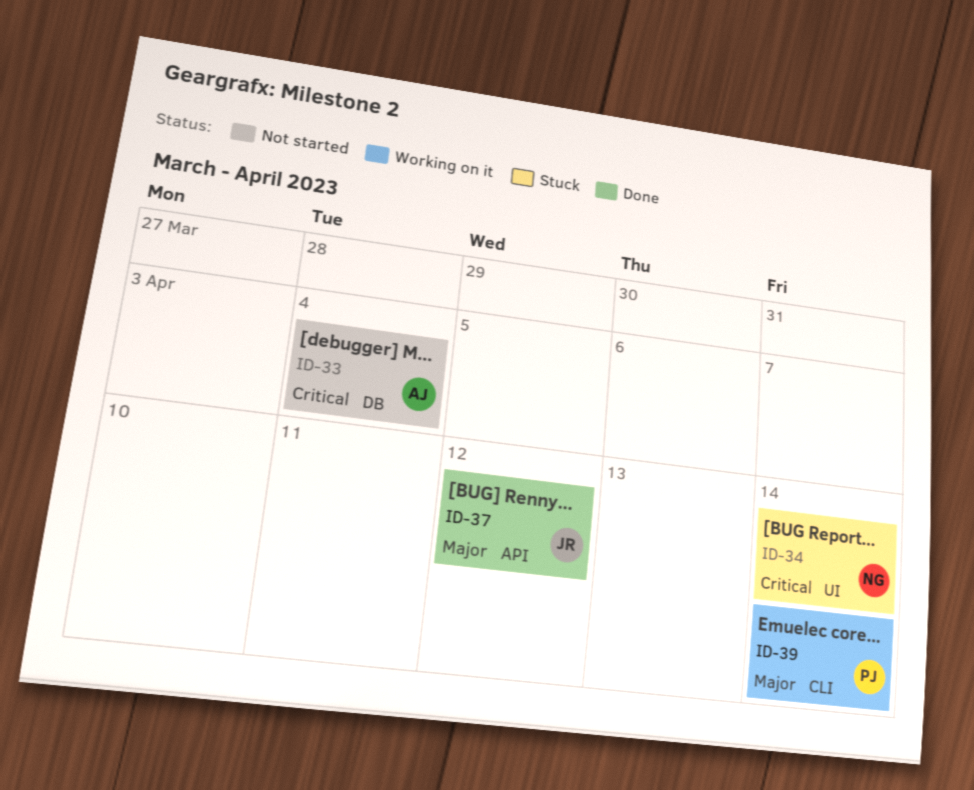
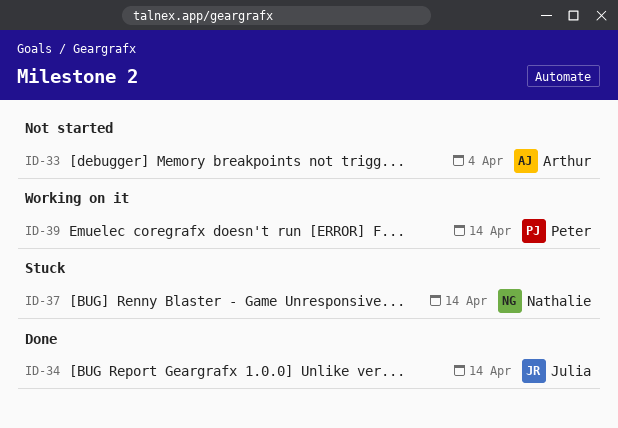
ID-34, status: Stuck -> Done
ID-34, owner: Nathalie -> Julia
ID-37, status: Done -> Stuck
ID-37, owner: Julia -> Nathalie
ID-37, due: Apr 12 -> Apr 14

